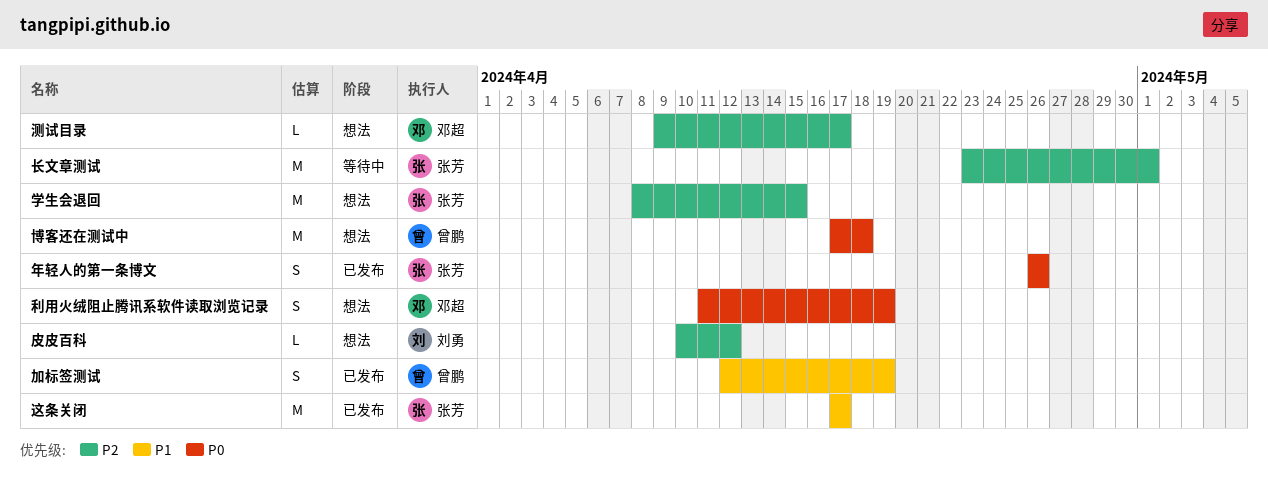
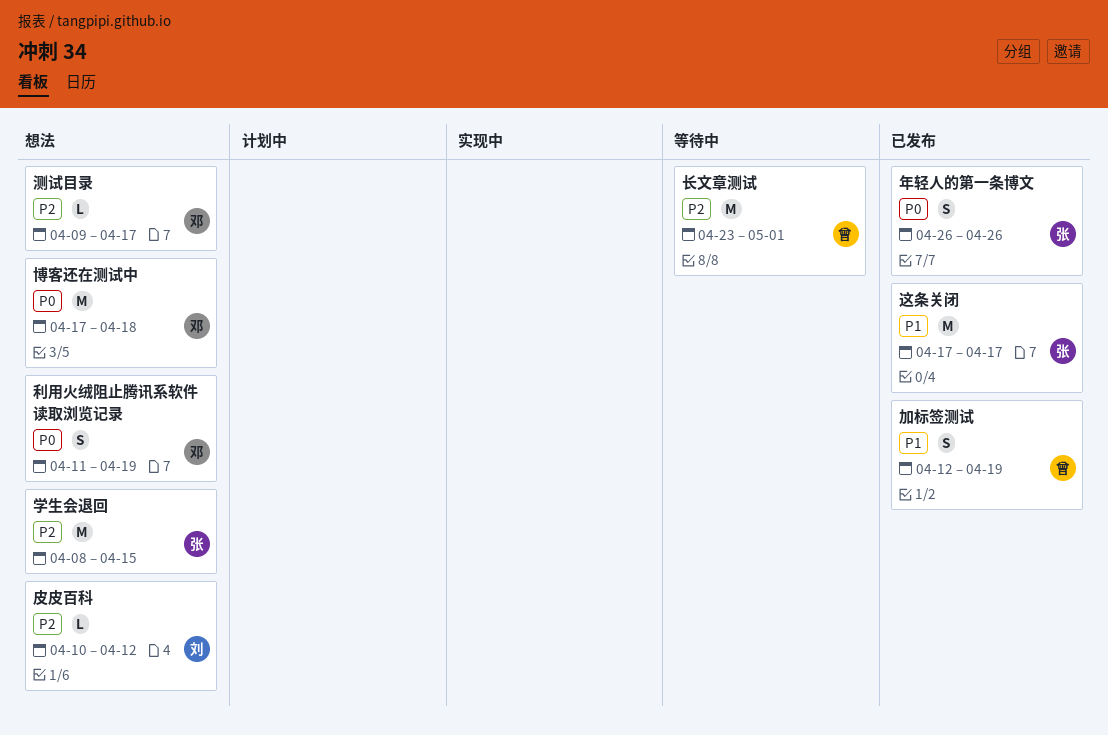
博客还在测试中, owner: 曾鹏 -> 邓超
长文章测试, owner: 张芳 -> 曾鹏

